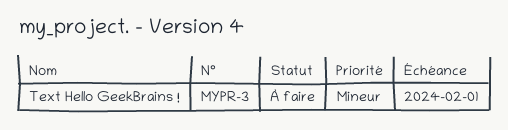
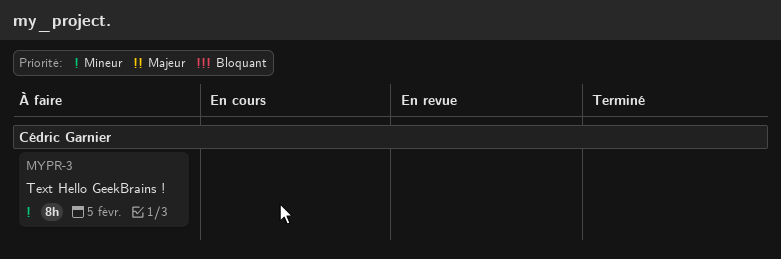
MYPR-3, due: Feb 1 -> Feb 5

